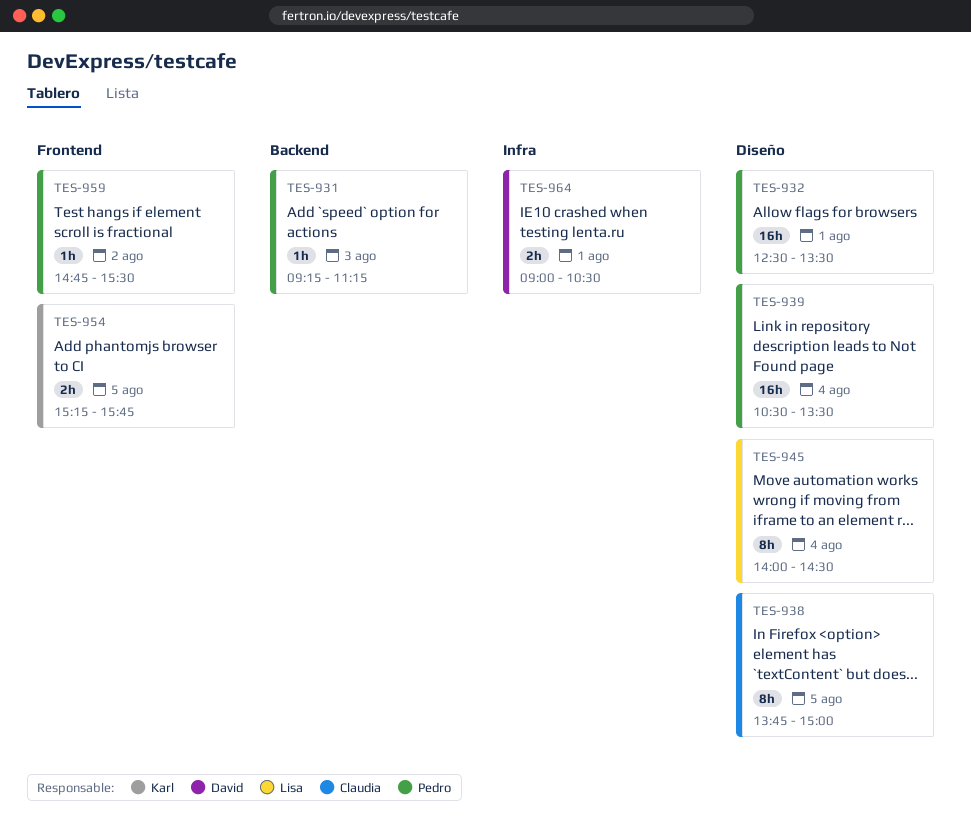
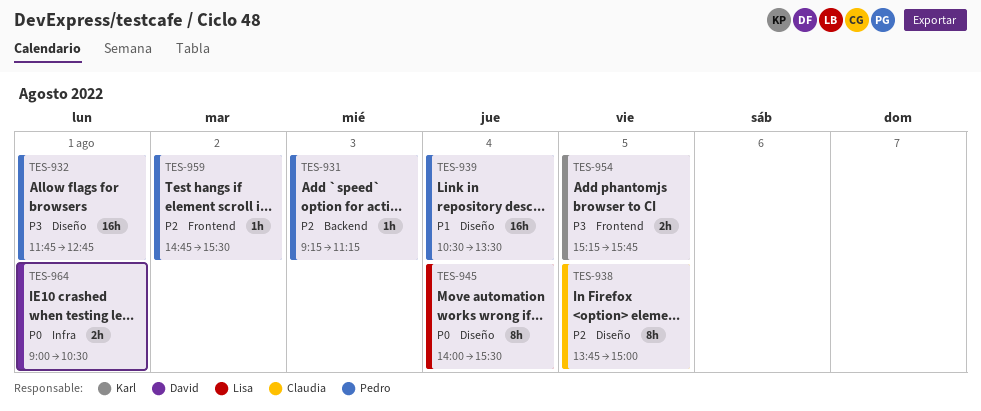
TES-932, begins: 12:30 -> 11:45
TES-932, ends: 13:30 -> 12:45
TES-945, ends: 14:30 -> 15:30

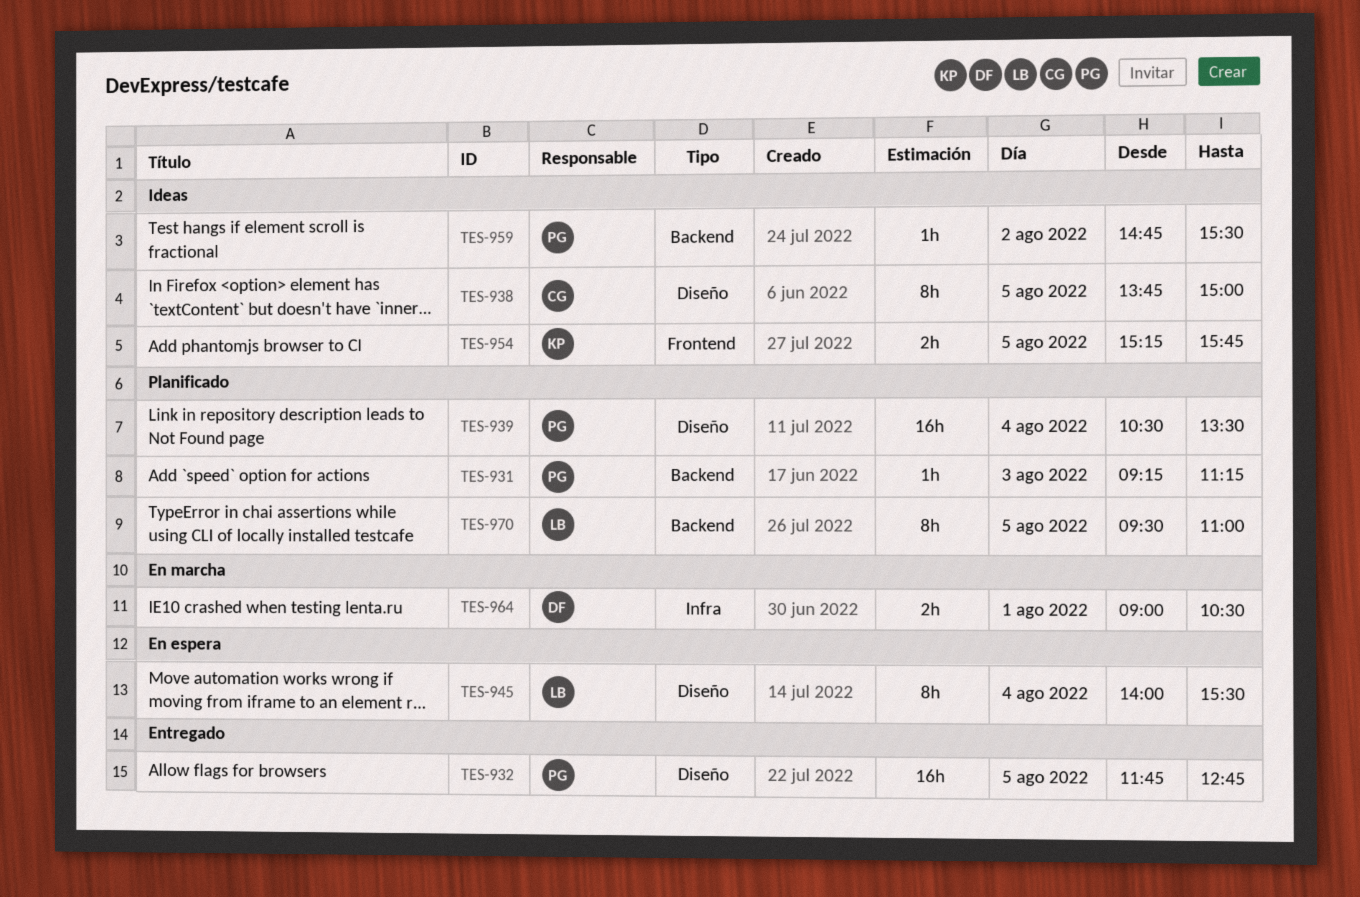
TES-932, day: Aug 1 -> Aug 5
TES-959, label: Frontend -> Backend
TES-970: none -> present

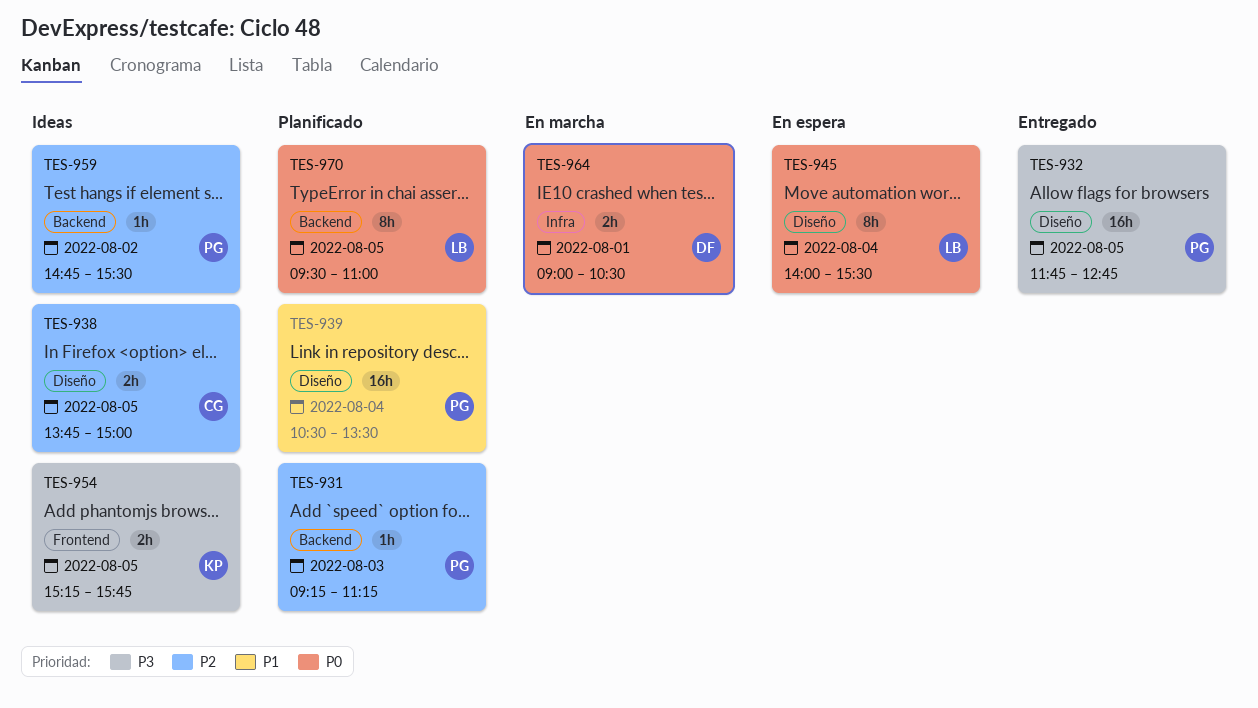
TES-938, estimate: 8h -> 2h

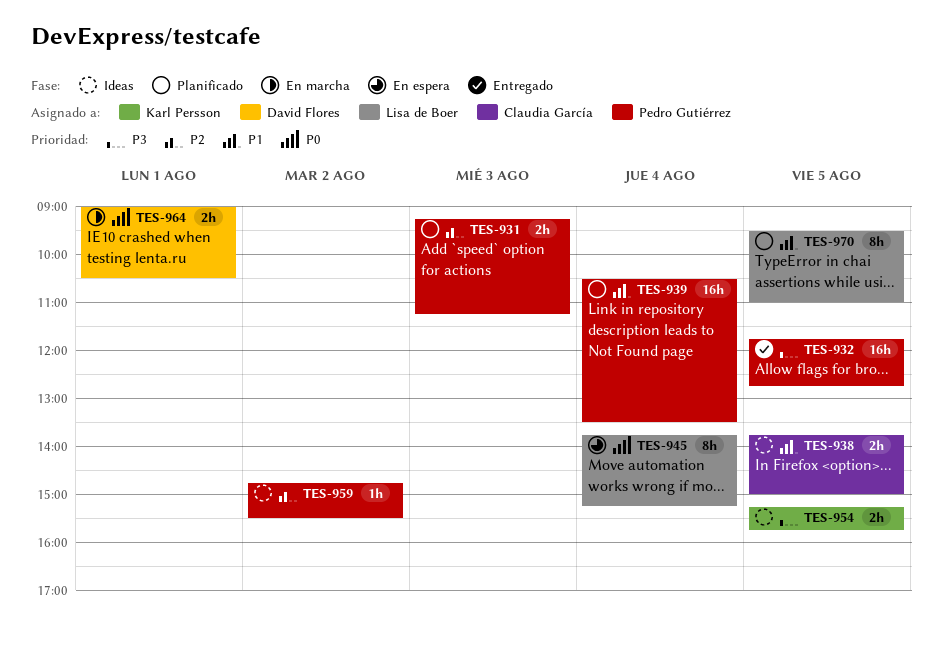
TES-931, estimate: 1h -> 2h
TES-938, priority: P2 -> P1
TES-945, begins: 14:00 -> 13:45
TES-945, ends: 15:30 -> 15:15
TES-970, priority: P0 -> P1

